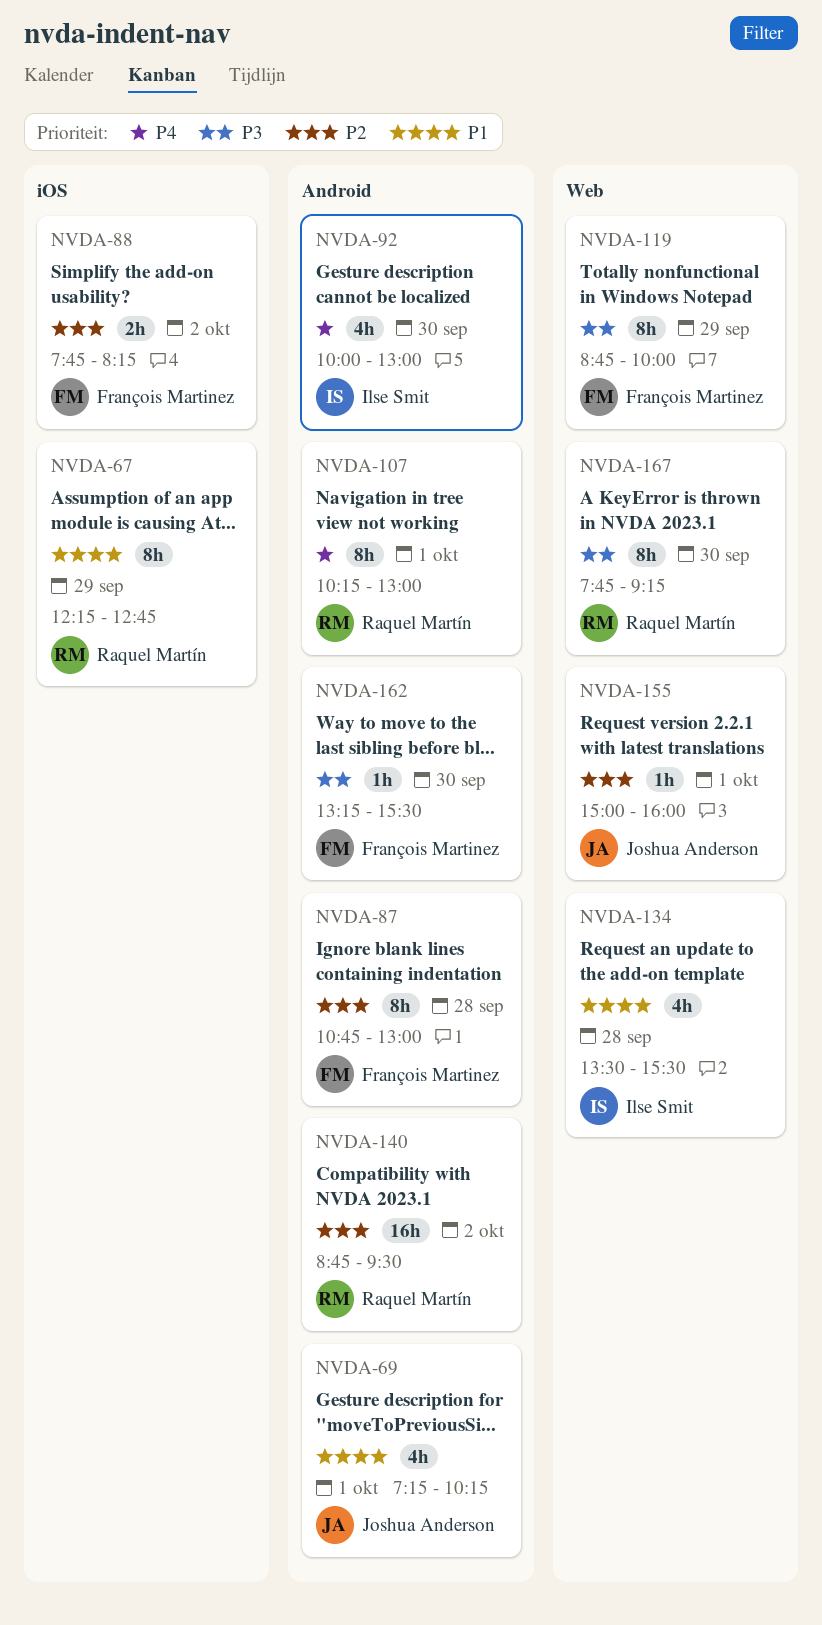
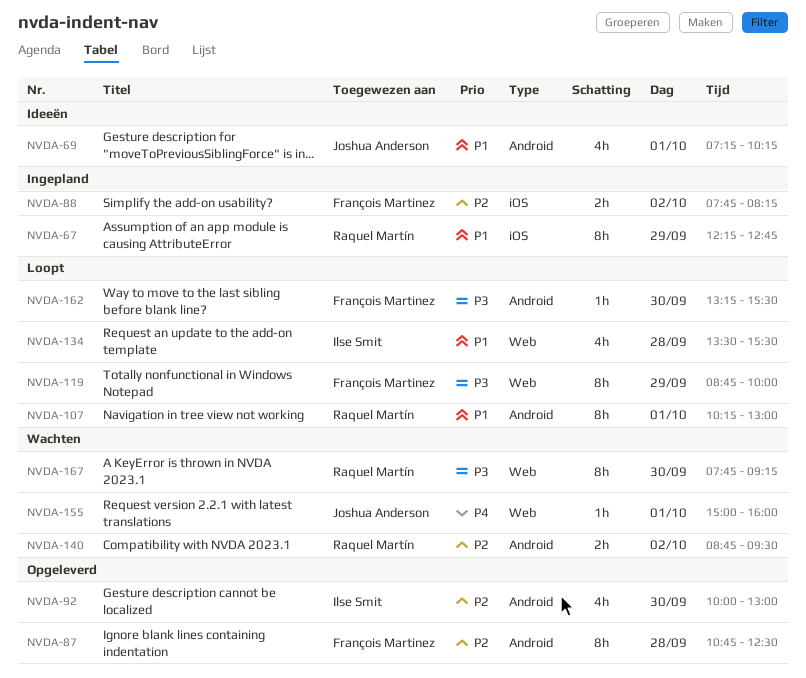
NVDA-87, ends: 13:00 -> 12:30
NVDA-92, priority: P4 -> P2
NVDA-107, priority: P4 -> P1
NVDA-140, estimate: 16h -> 2h
NVDA-155, priority: P2 -> P4

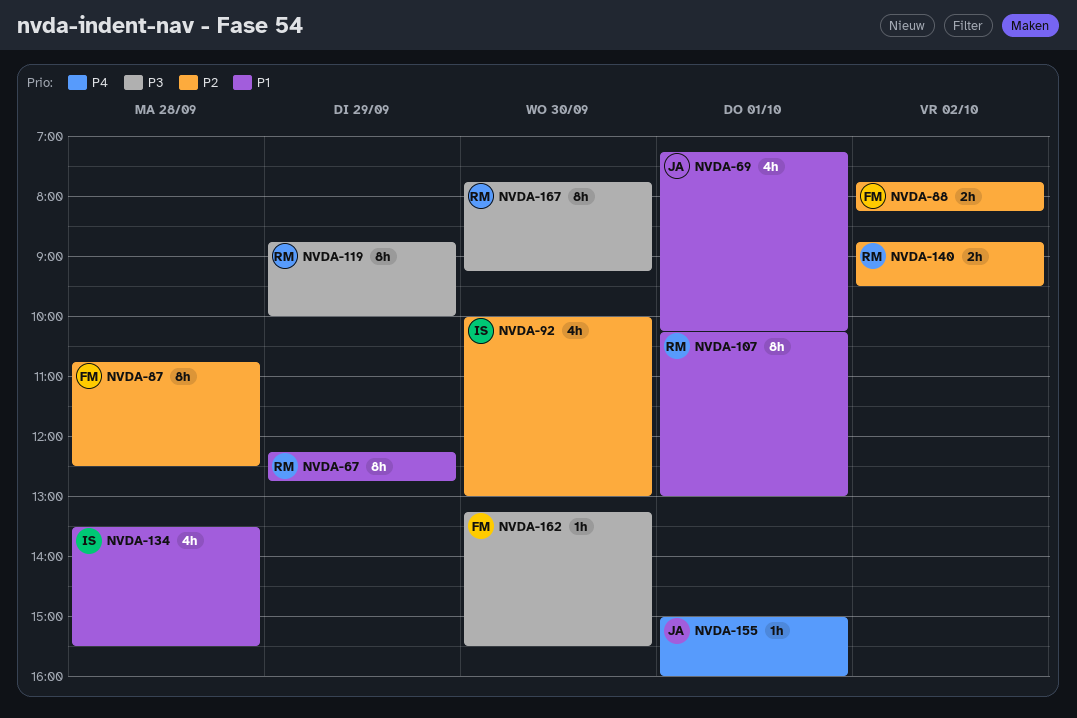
NVDA-119, owner: François Martinez -> Raquel Martín

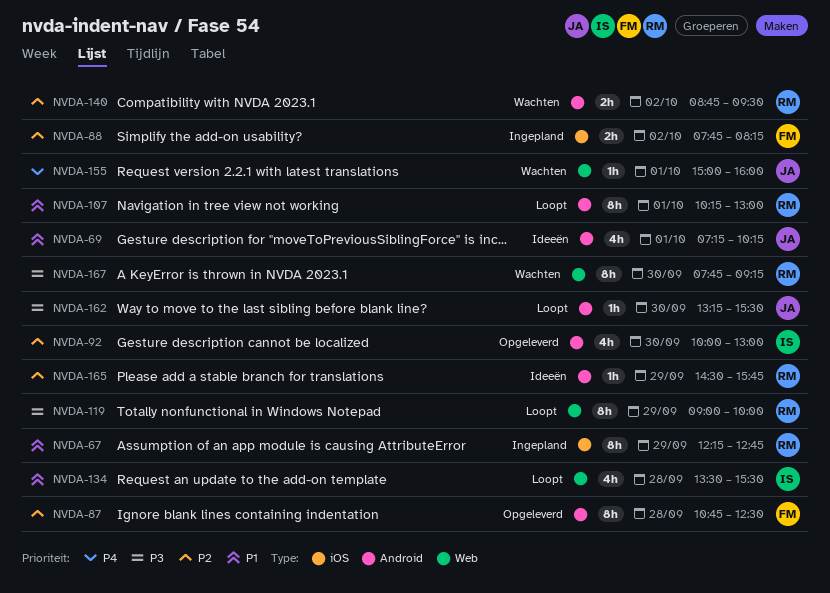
NVDA-119, begins: 08:45 -> 09:00
NVDA-162, owner: FM -> JA
NVDA-165: none -> present

